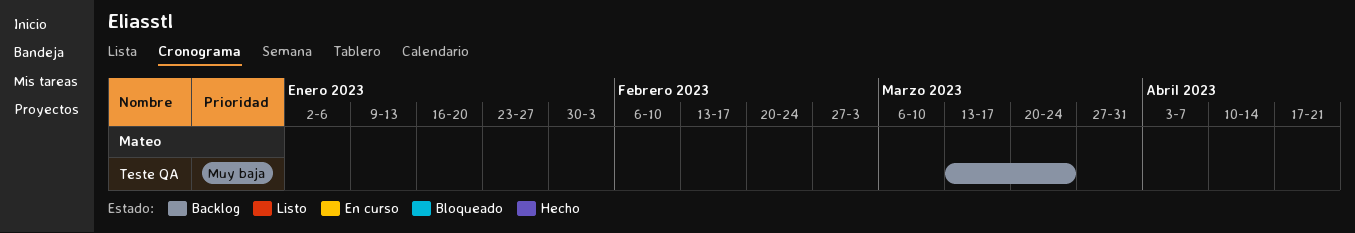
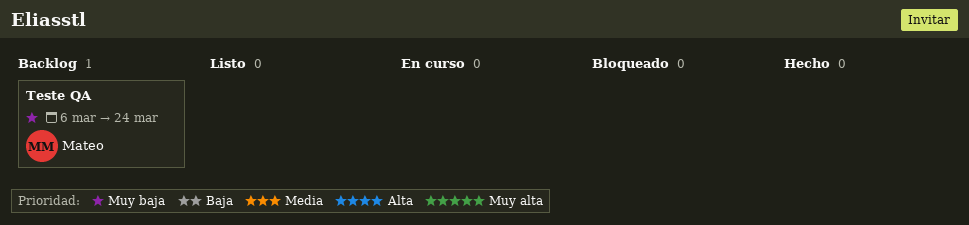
Teste QA, start: Mar 13 -> Mar 6

